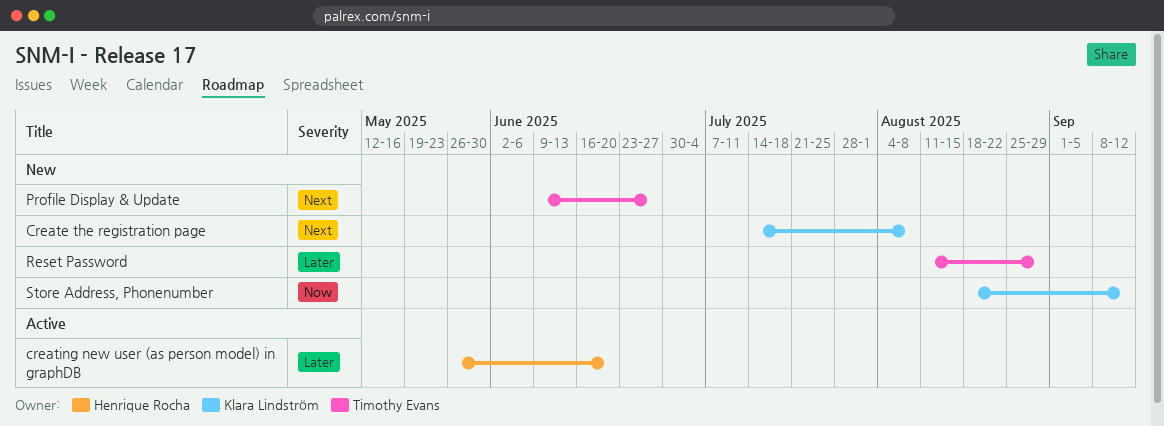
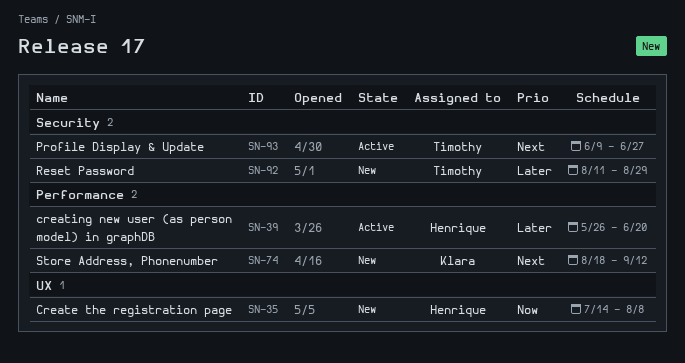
Create the registration page, owner: Klara Lindström -> Henrique Rocha
Create the registration page, priority: Next -> Now
Profile Display & Update, status: New -> Active
Store Address, Phonenumber, priority: Now -> Next

